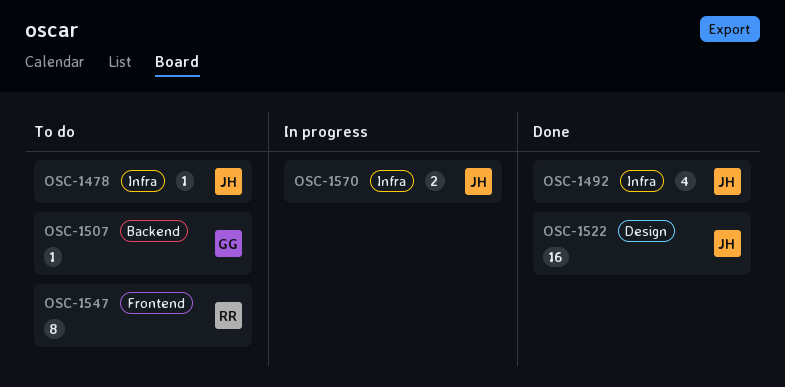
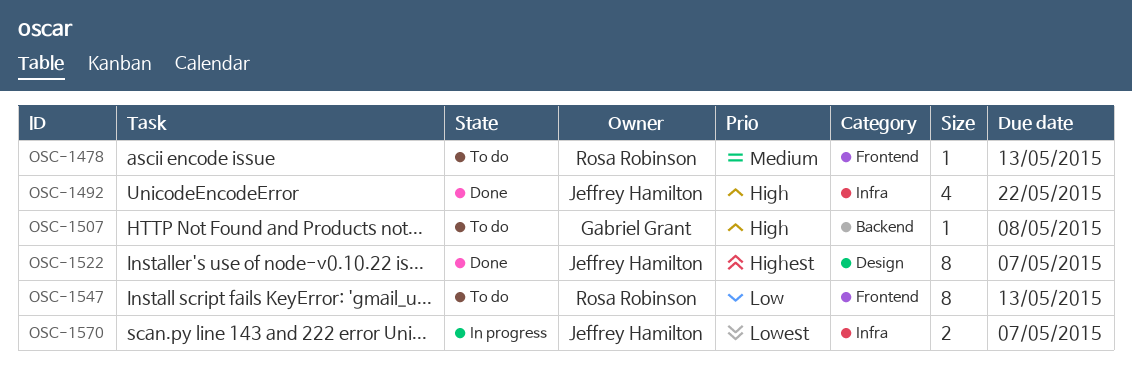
OSC-1478, owner: Jeffrey Hamilton -> Rosa Robinson
OSC-1478, label: Infra -> Frontend
OSC-1522, estimate: 16 -> 8

